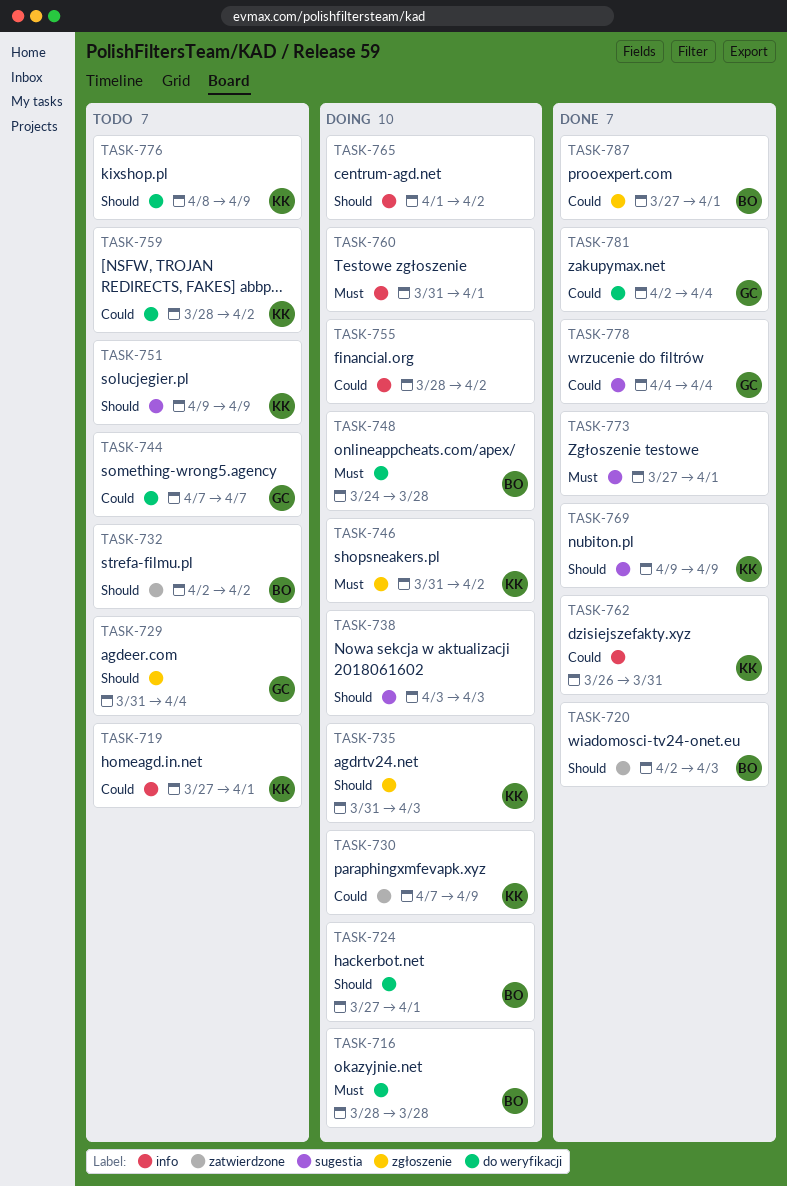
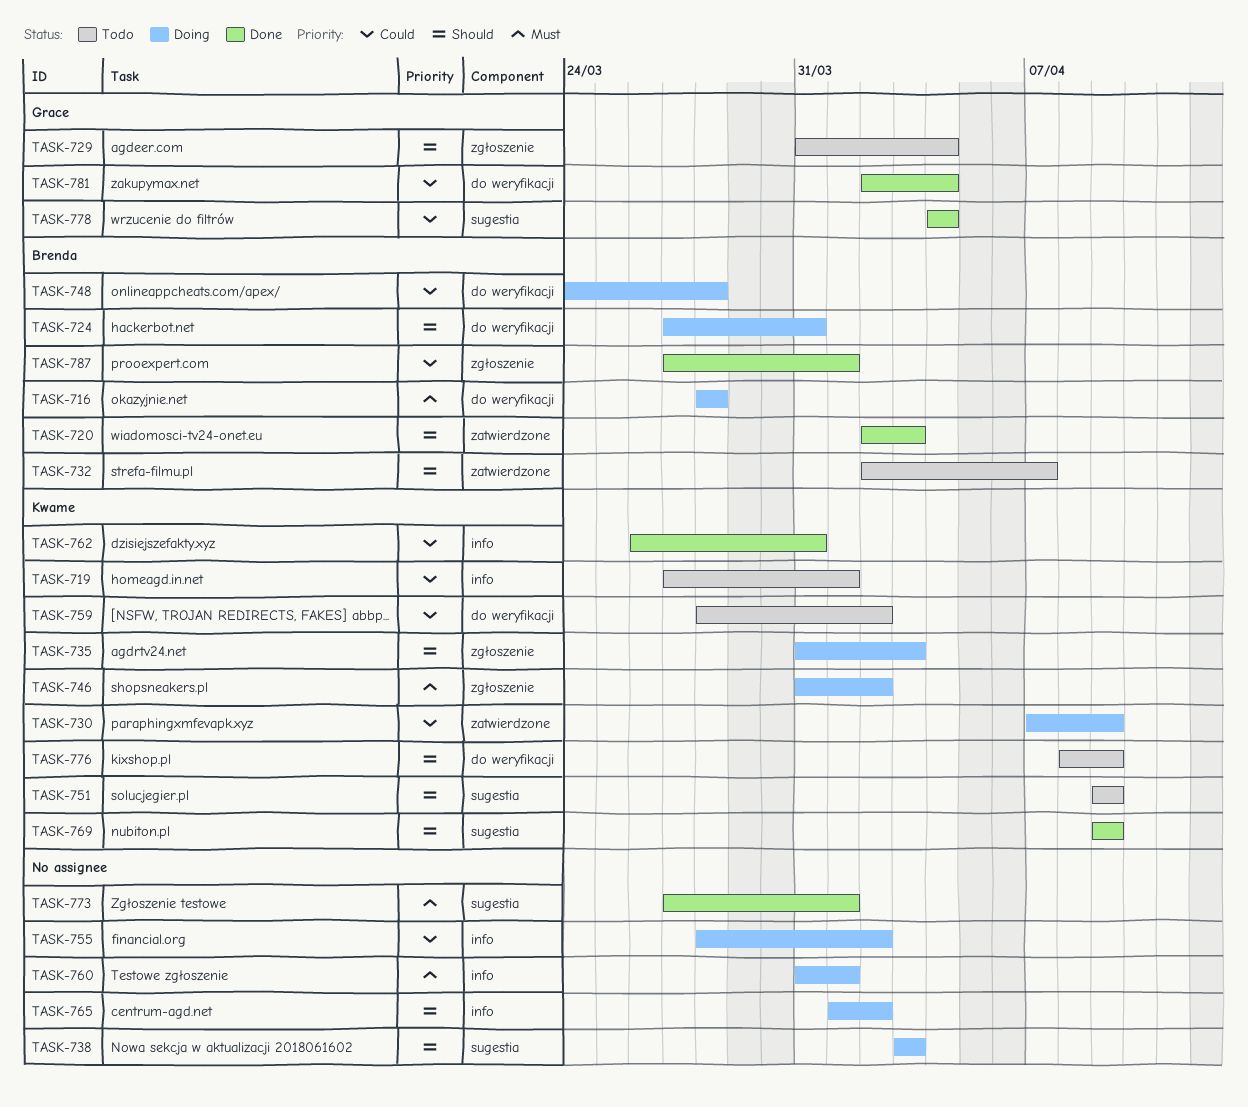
TASK-724, due: Apr 1 -> Mar 31
TASK-732, due: Apr 2 -> Apr 7
TASK-744: present -> none
TASK-748, priority: Must -> Could

